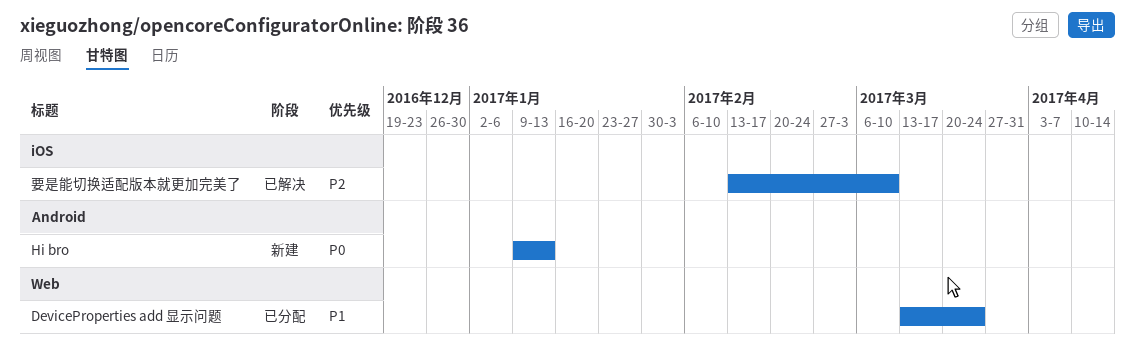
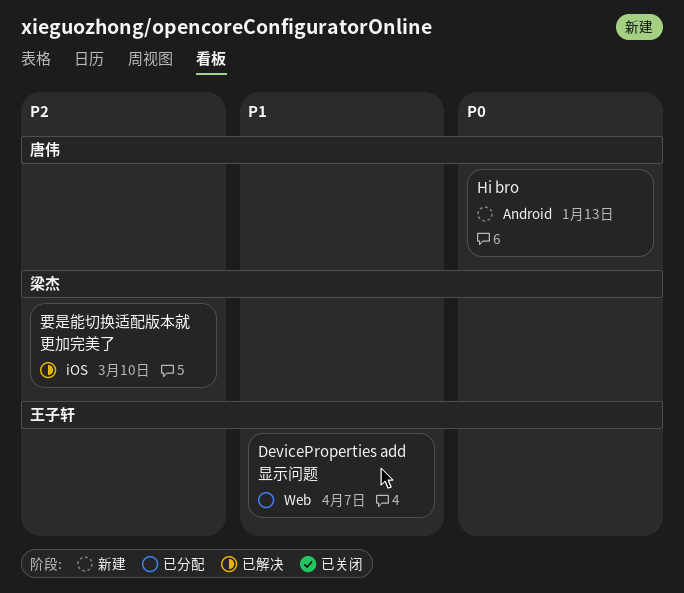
DeviceProperties add 显示问题, due: Mar 24 -> Apr 7

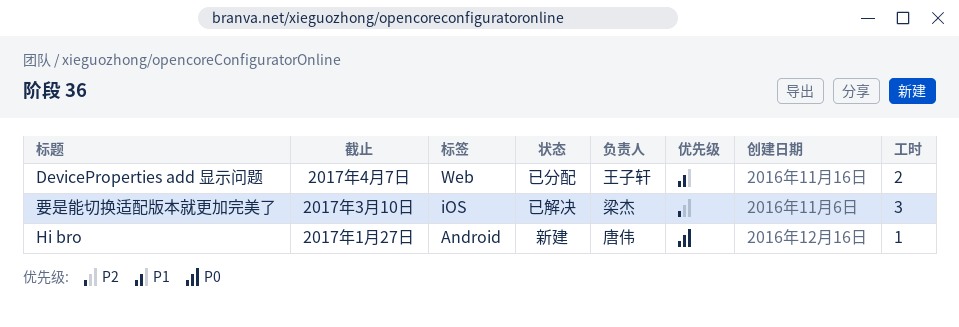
Hi bro, due: Jan 13 -> Jan 27

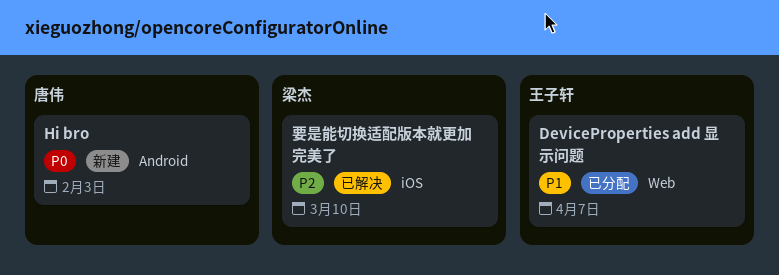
Hi bro, due: Jan 27 -> Feb 3

